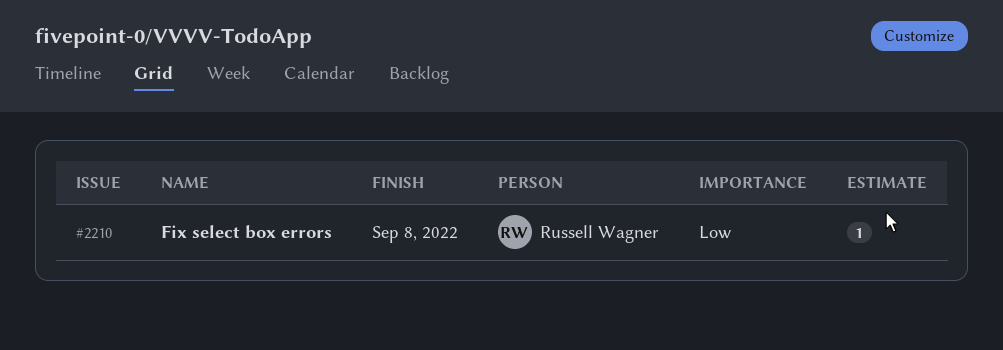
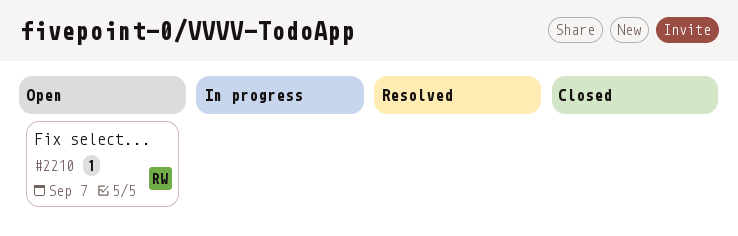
#2210, due: Sep 8 -> Sep 7

